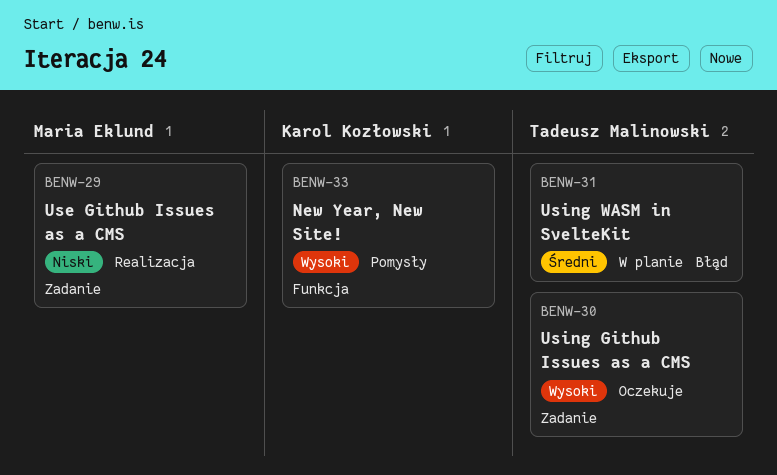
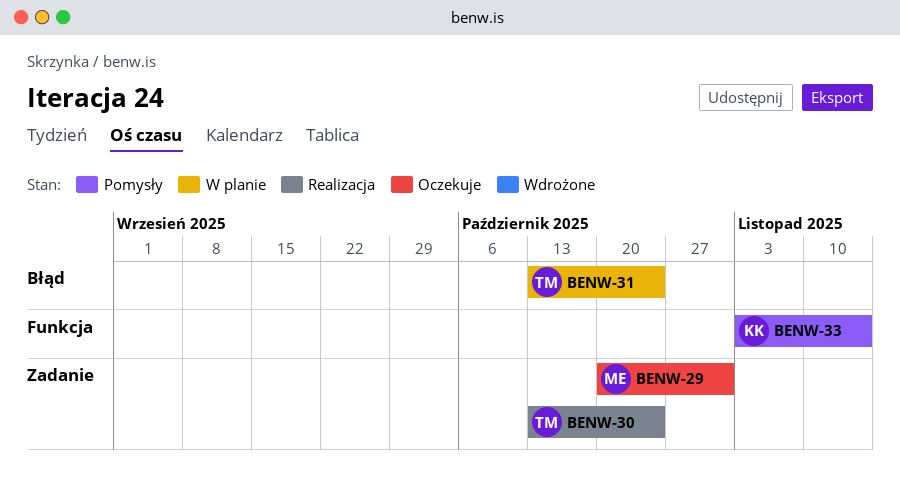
BENW-29, status: Realizacja -> Oczekuje
BENW-30, status: Oczekuje -> Realizacja

